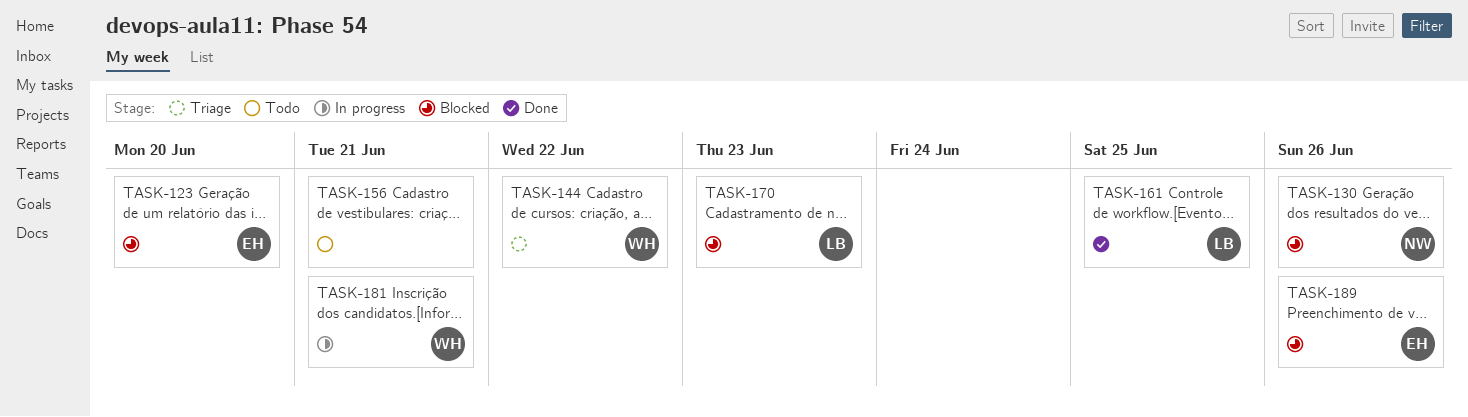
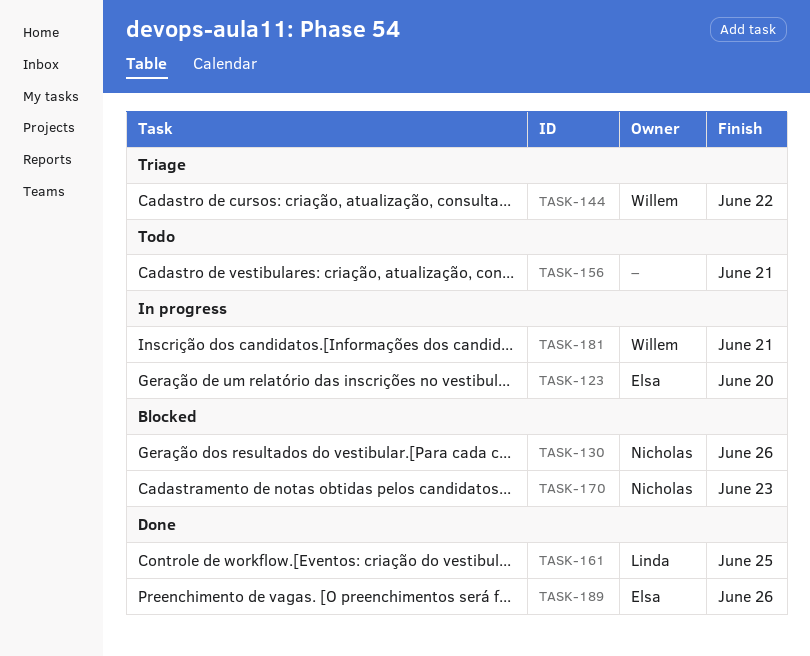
TASK-123, status: Blocked -> In progress
TASK-170, owner: Linda -> Nicholas
TASK-189, status: Blocked -> Done

